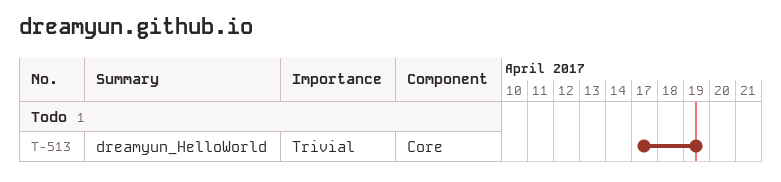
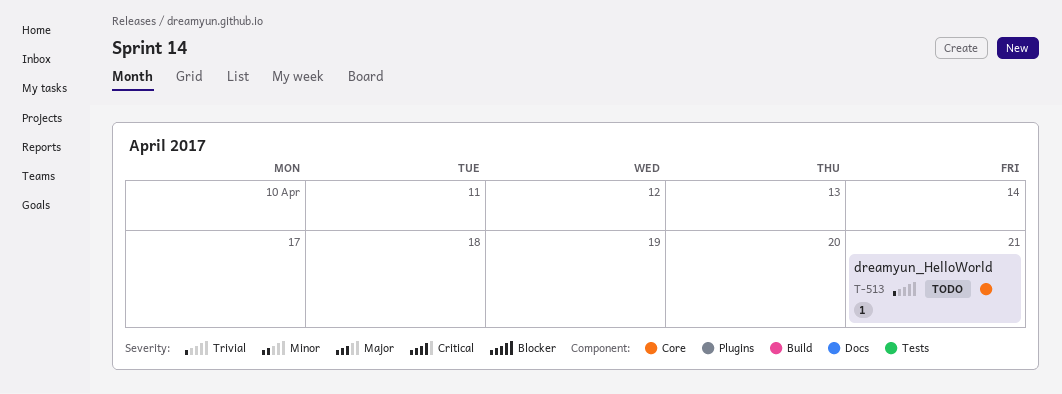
T-513, due: Apr 19 -> Apr 21

